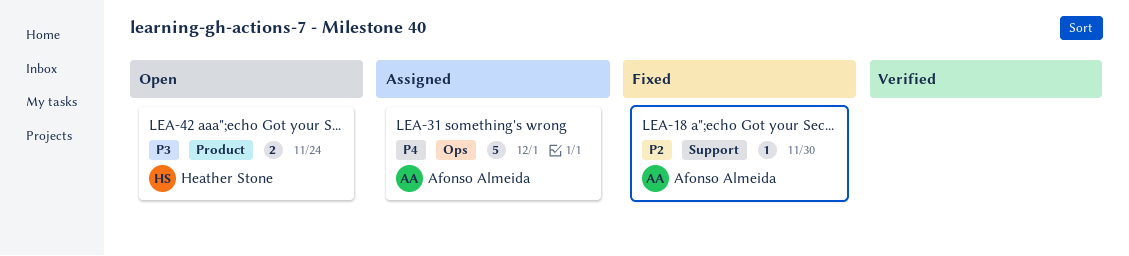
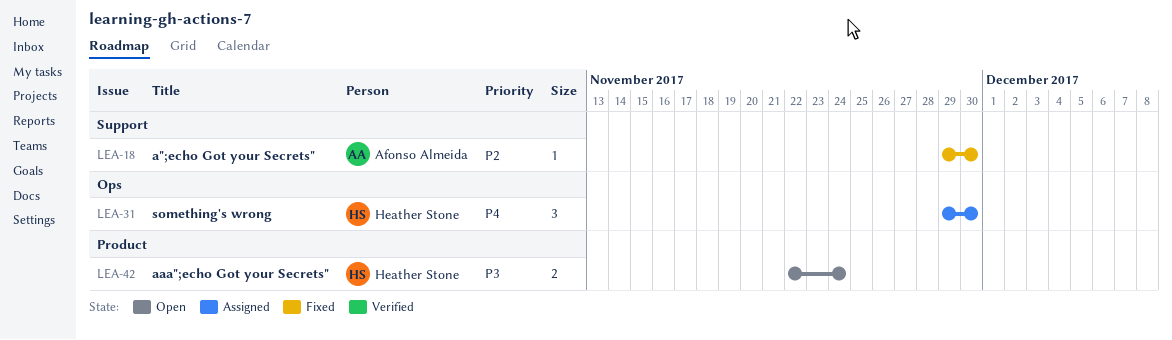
LEA-31, owner: Afonso Almeida -> Heather Stone
LEA-31, estimate: 5 -> 3
LEA-31, due: Dec 1 -> Nov 30

